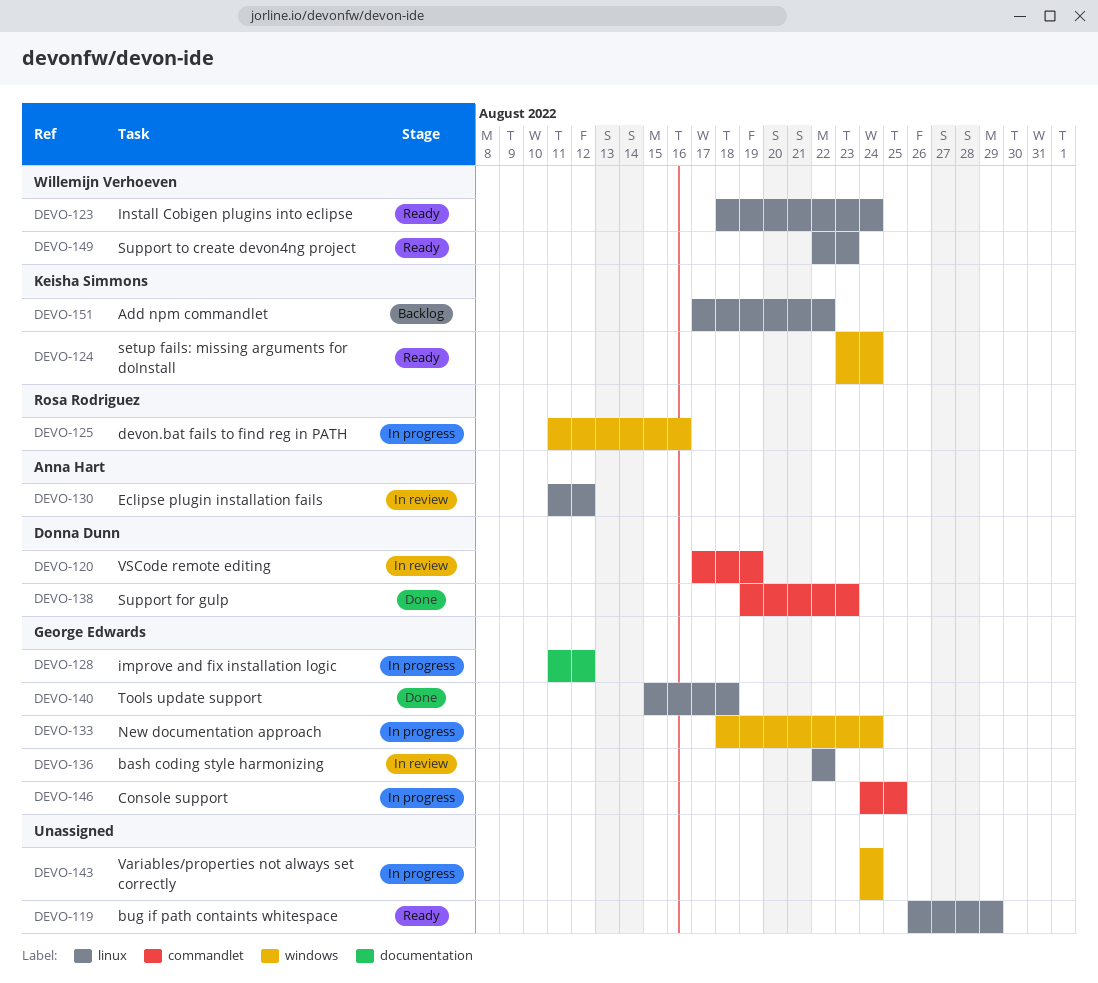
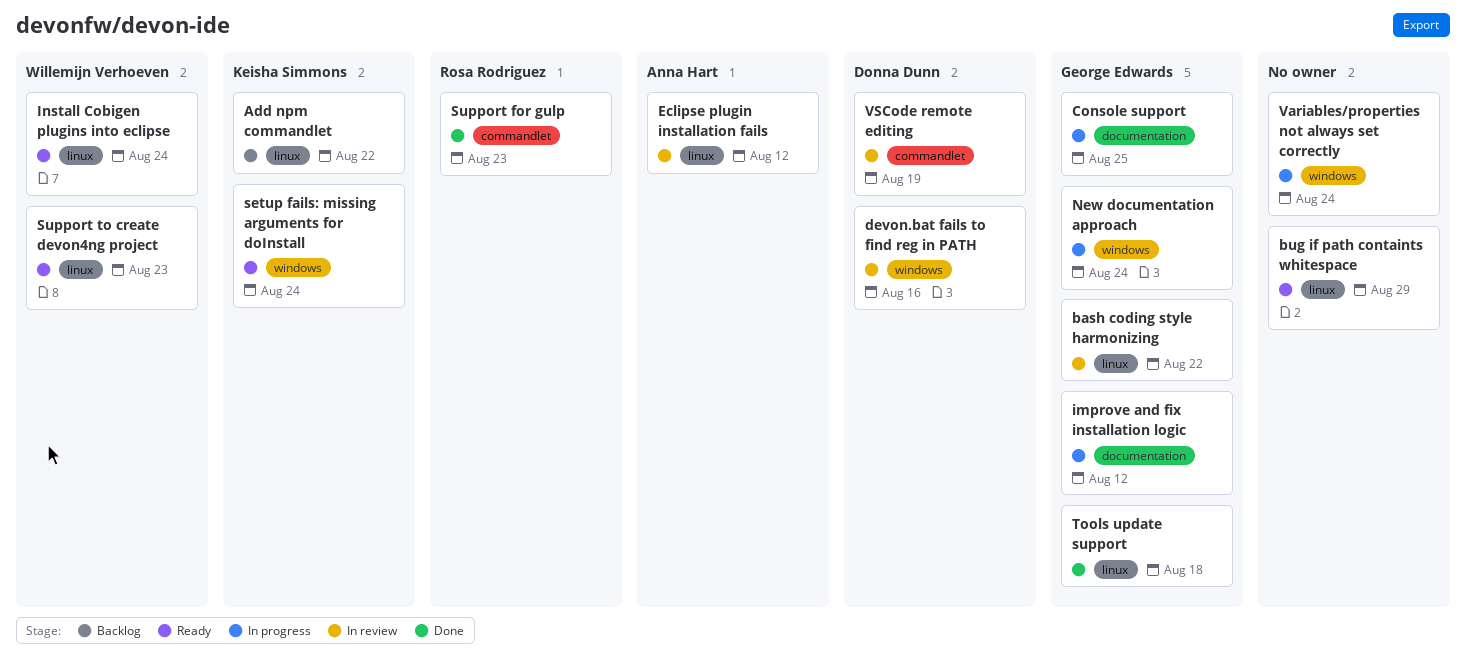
Console support, label: commandlet -> documentation
devon.bat fails to find reg in PATH, status: In progress -> In review
devon.bat fails to find reg in PATH, owner: Rosa Rodriguez -> Donna Dunn
Support for gulp, owner: Donna Dunn -> Rosa Rodriguez

